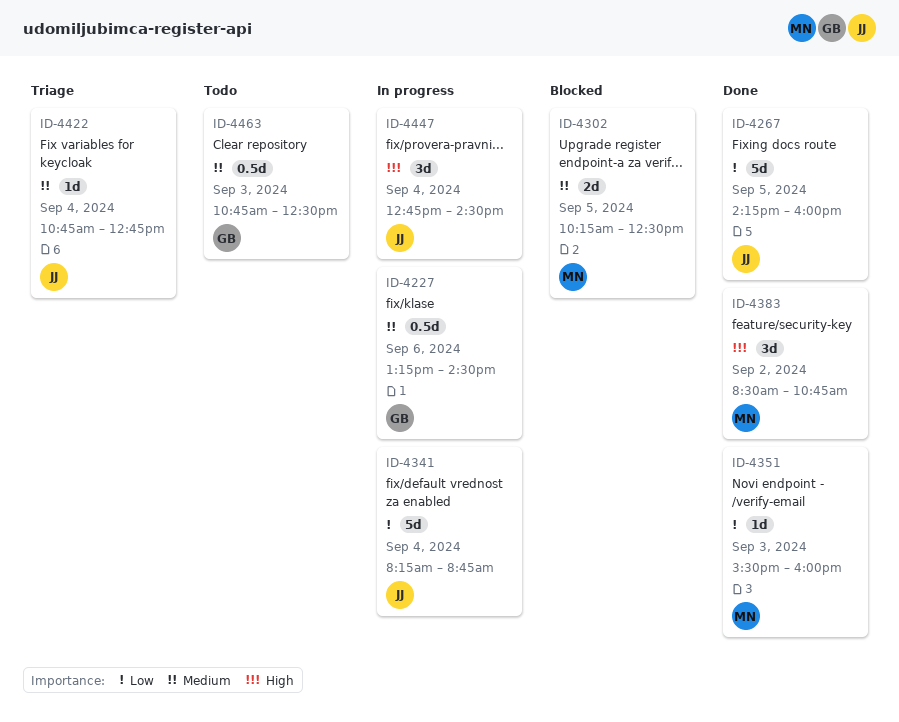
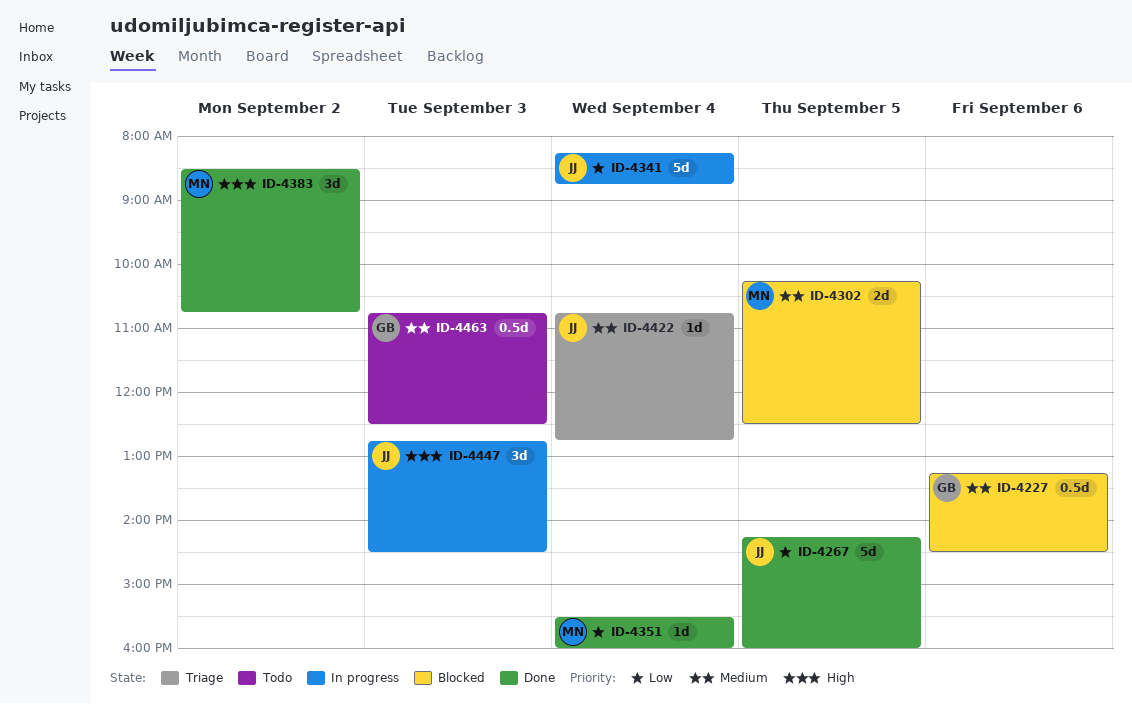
ID-4227, status: In progress -> Blocked
ID-4351, day: Sep 3 -> Sep 4
ID-4447, day: Sep 4 -> Sep 3

